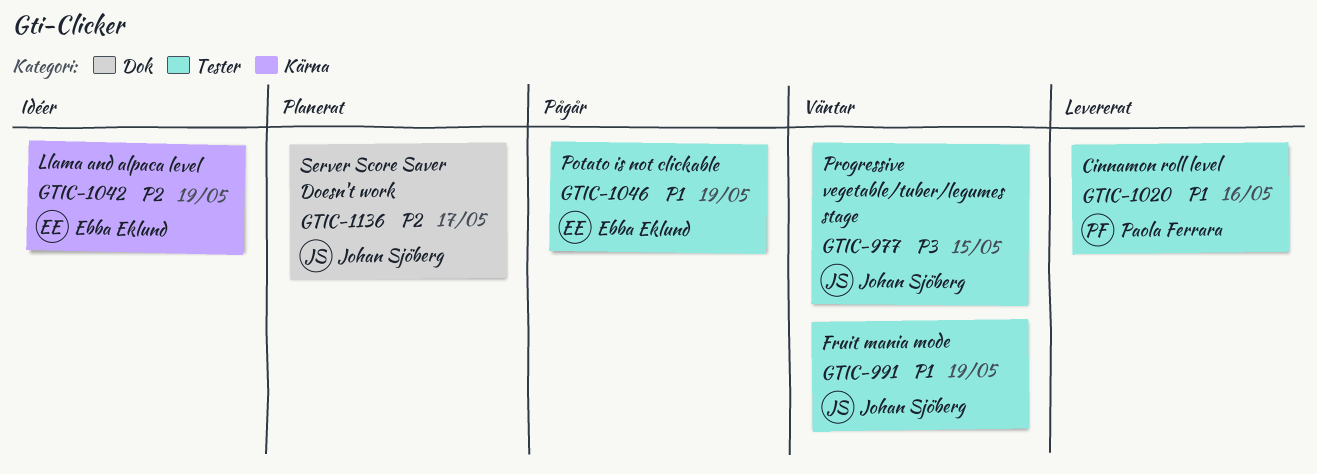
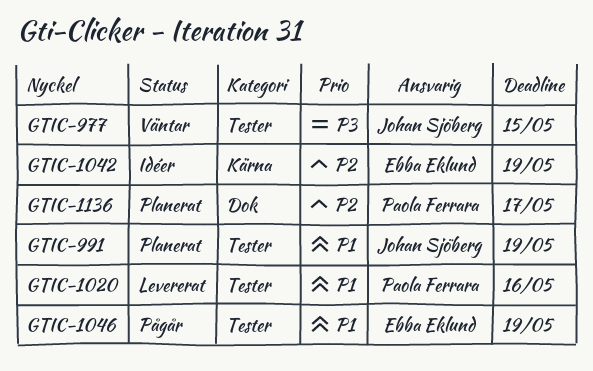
GTIC-991, status: Väntar -> Planerat
GTIC-1136, owner: Johan Sjöberg -> Paola Ferrara

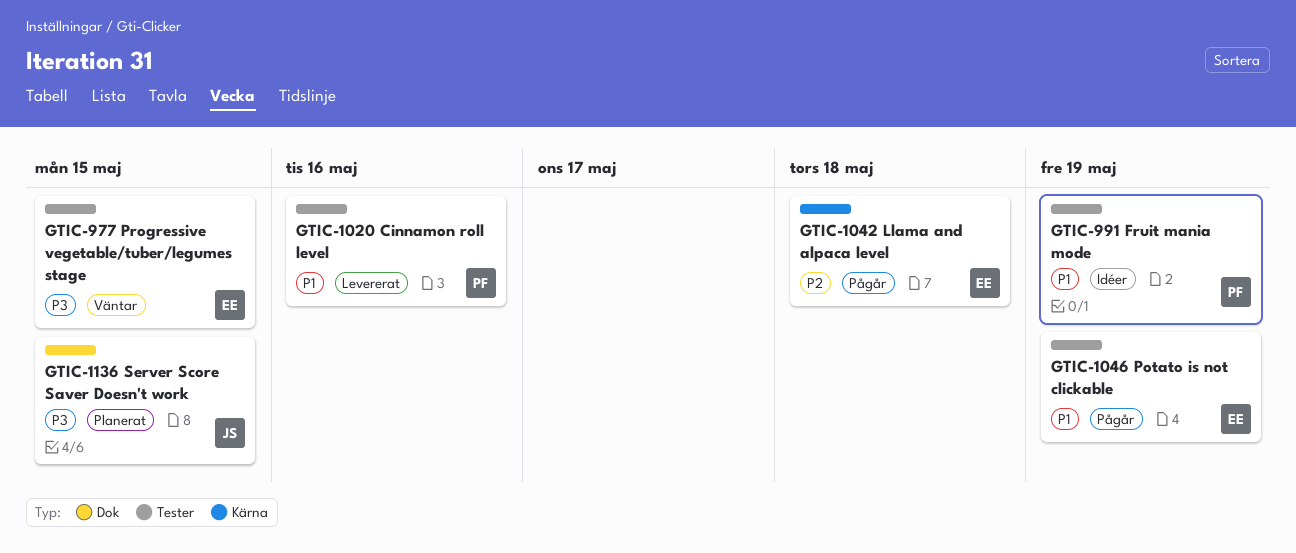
GTIC-977, owner: Johan Sjöberg -> Ebba Eklund
GTIC-991, status: Planerat -> Idéer
GTIC-991, owner: Johan Sjöberg -> Paola Ferrara
GTIC-1042, status: Idéer -> Pågår
GTIC-1042, due: May 19 -> May 18
GTIC-1136, owner: Paola Ferrara -> Johan Sjöberg
GTIC-1136, priority: P2 -> P3
GTIC-1136, due: May 17 -> May 15

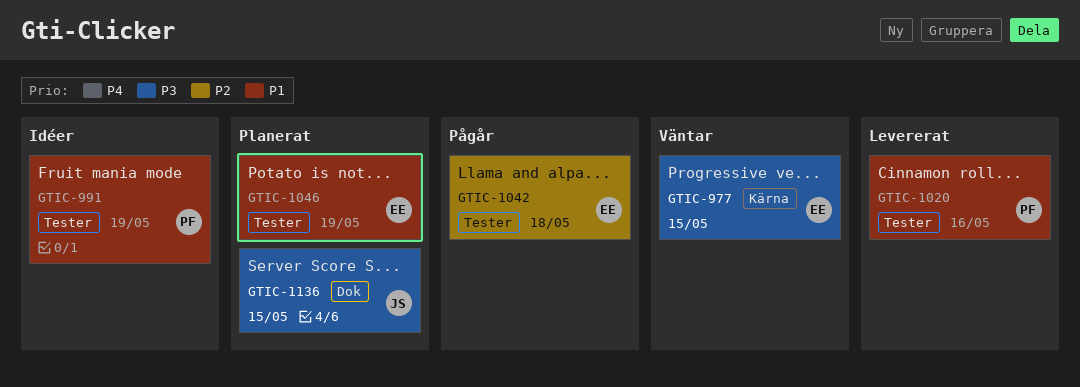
GTIC-977, label: Tester -> Kärna
GTIC-1042, label: Kärna -> Tester
GTIC-1046, status: Pågår -> Planerat

